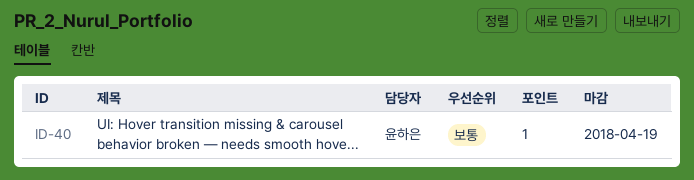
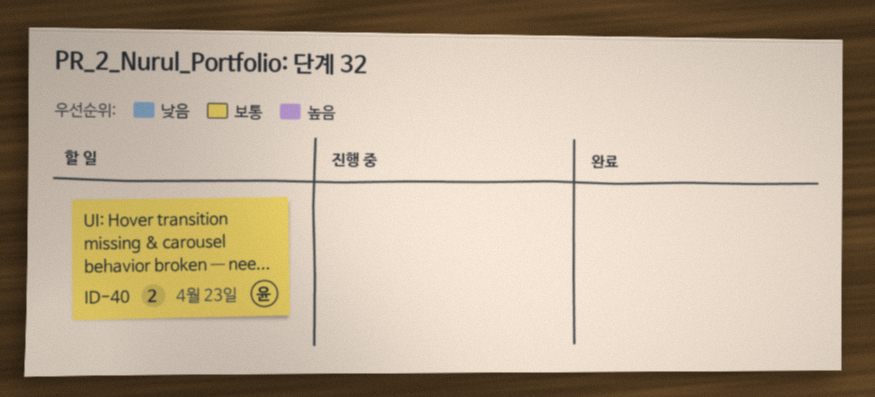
ID-40, estimate: 1 -> 2
ID-40, due: Apr 19 -> Apr 23

